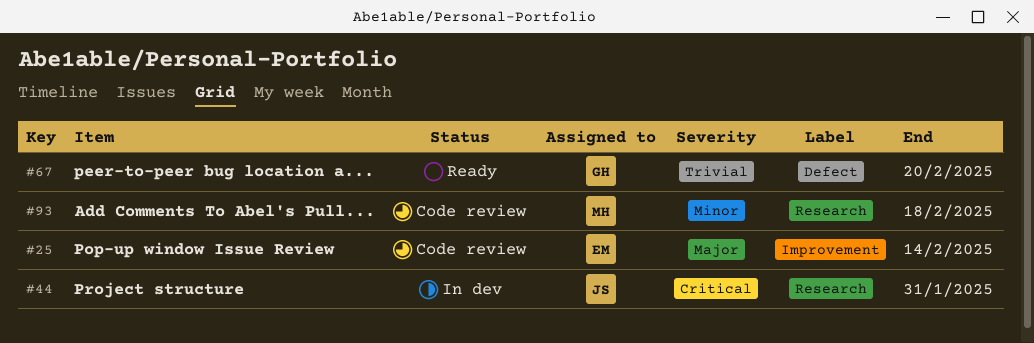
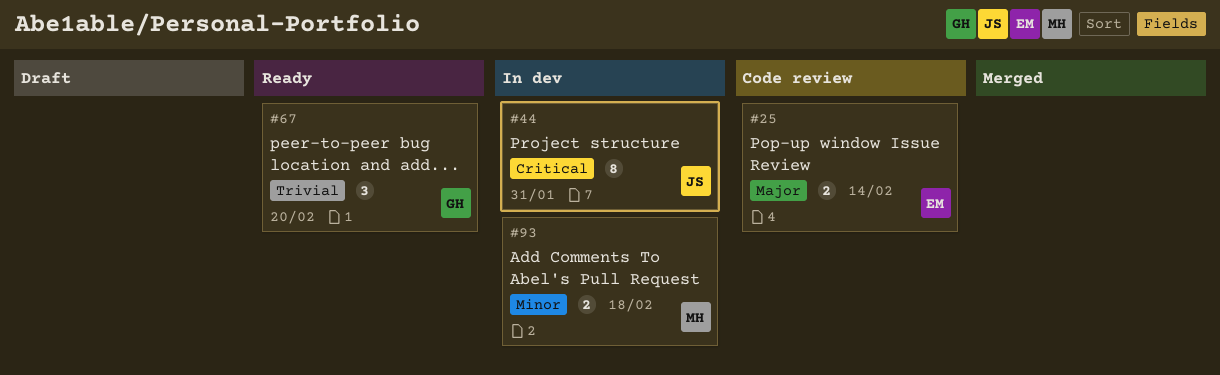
#93, status: Code review -> In dev

